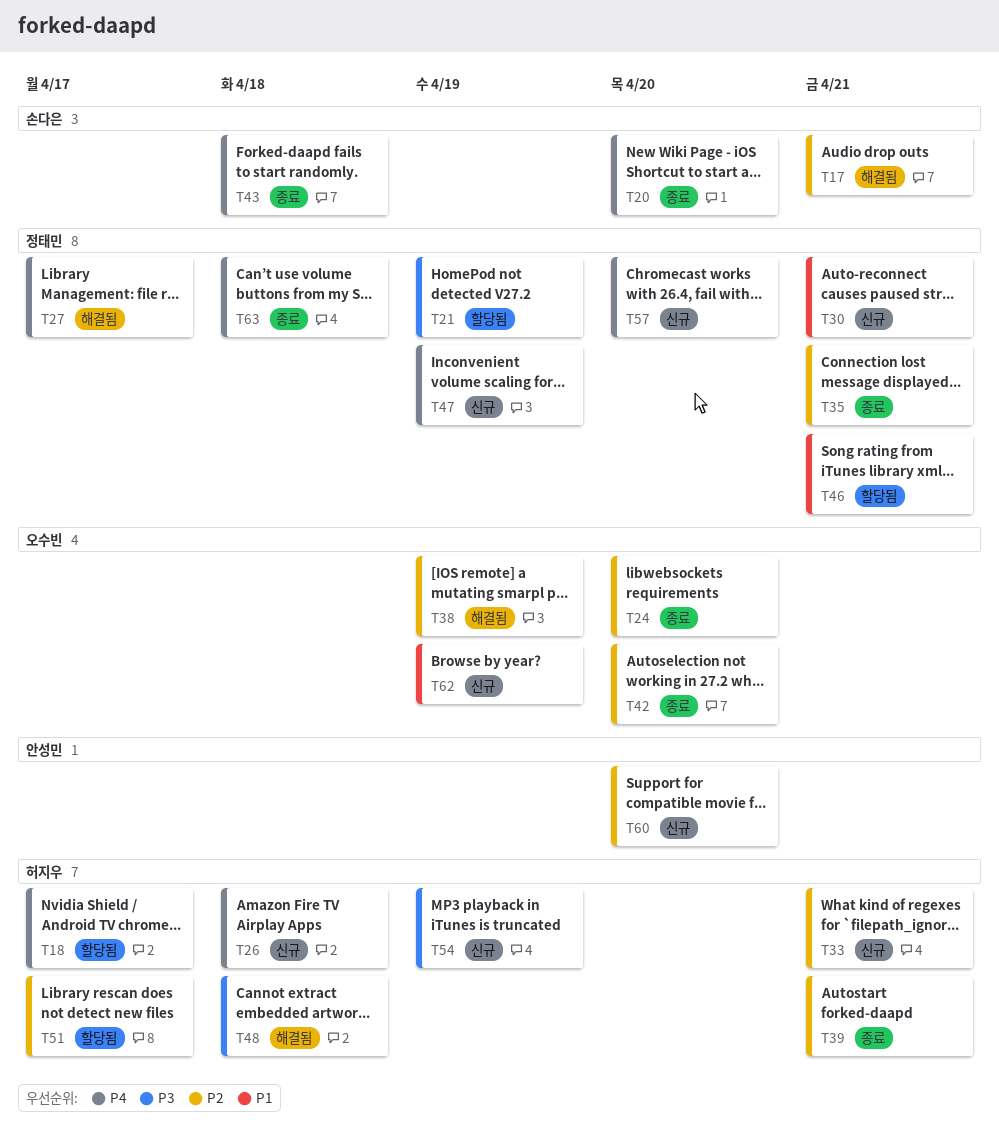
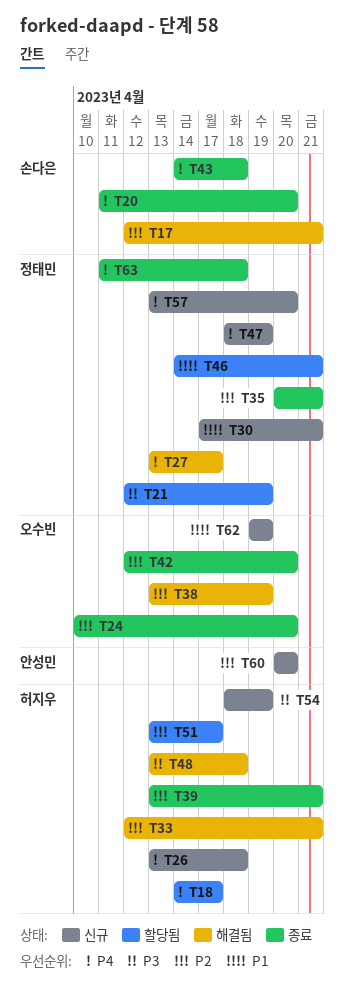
T33, status: 신규 -> 해결됨

